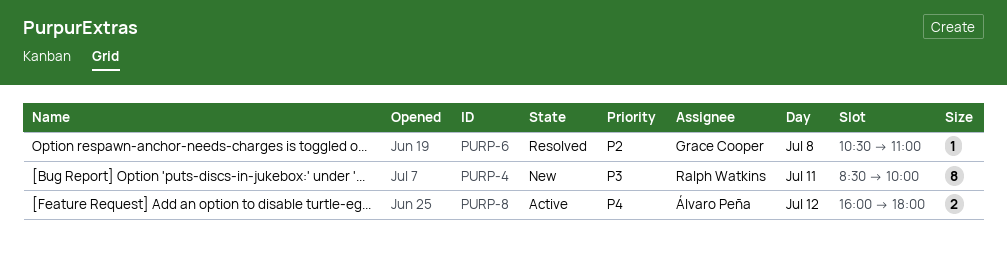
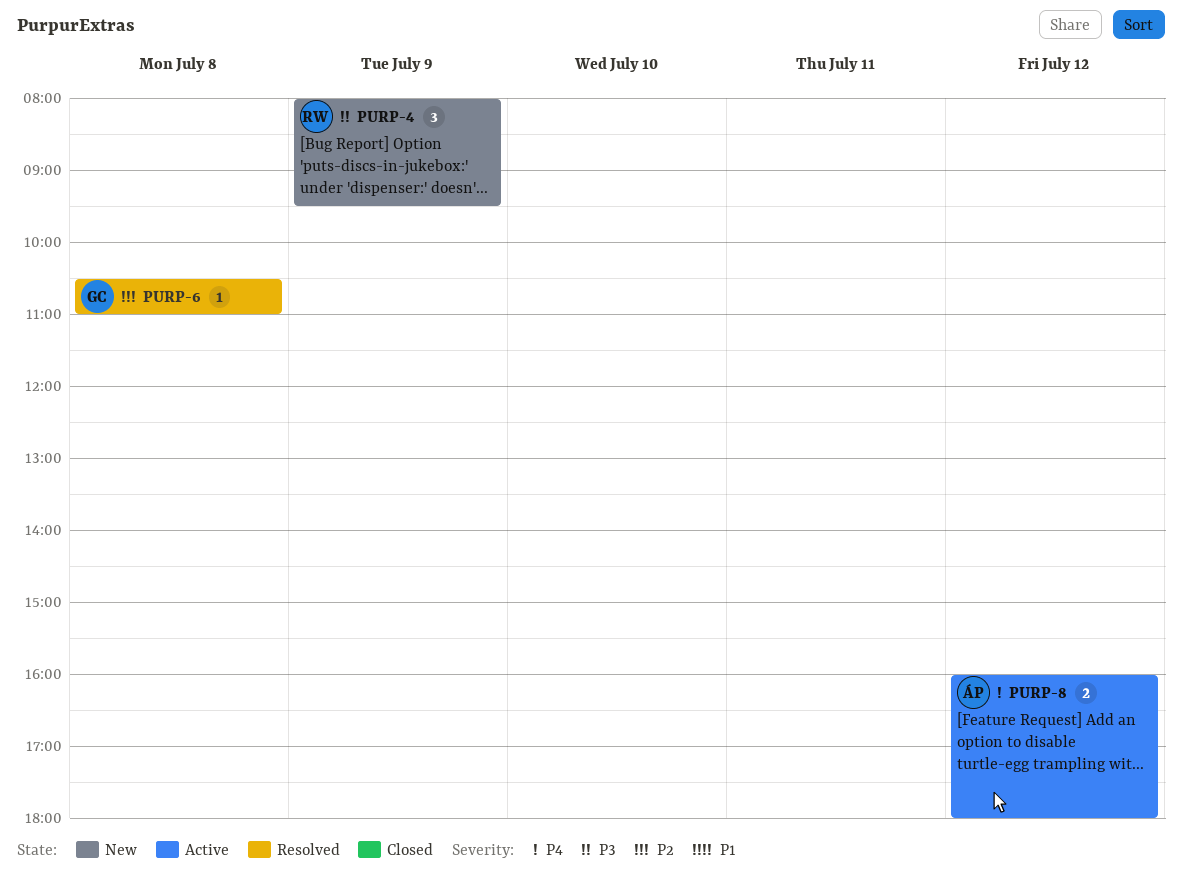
PURP-4, estimate: 8 -> 3
PURP-4, day: Jul 11 -> Jul 9
PURP-4, begins: 08:30 -> 08:00
PURP-4, ends: 10:00 -> 09:30

